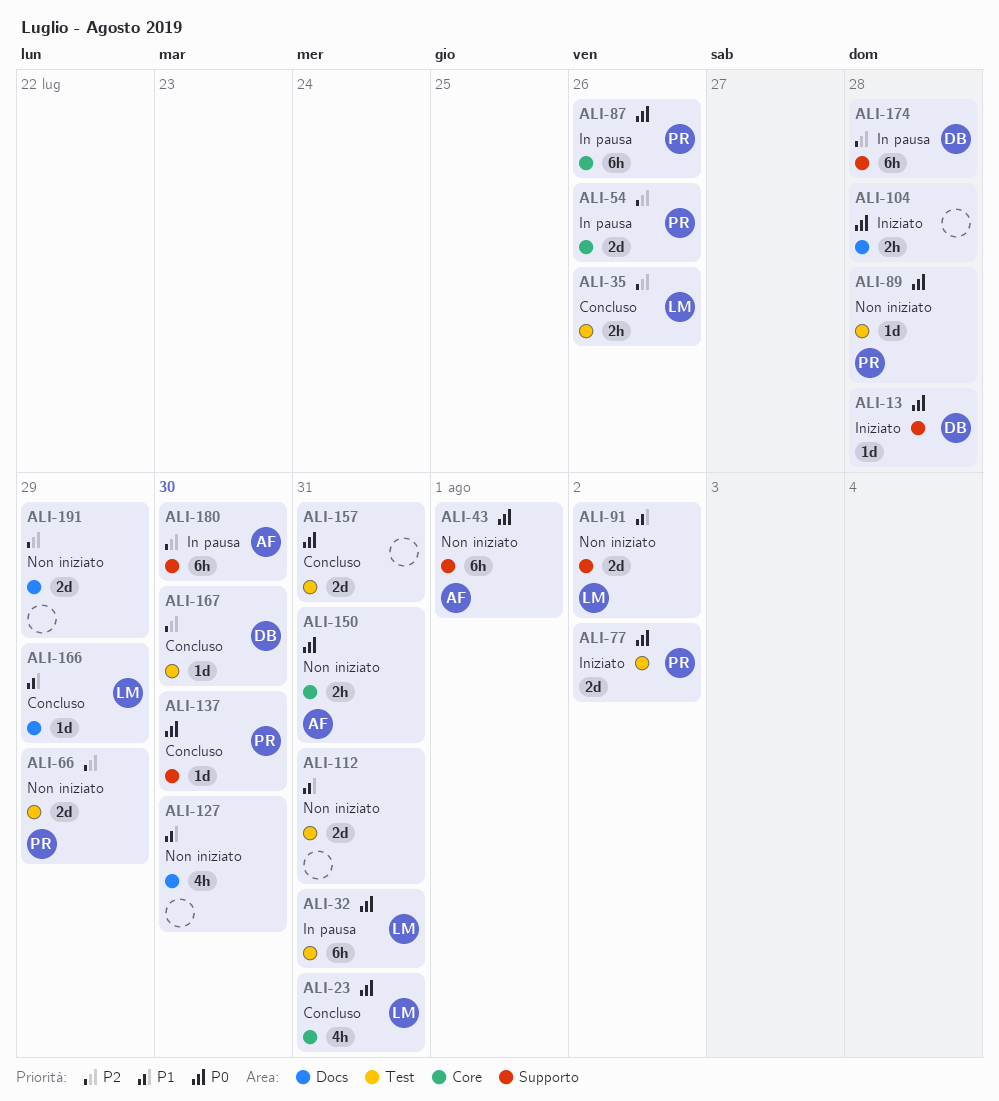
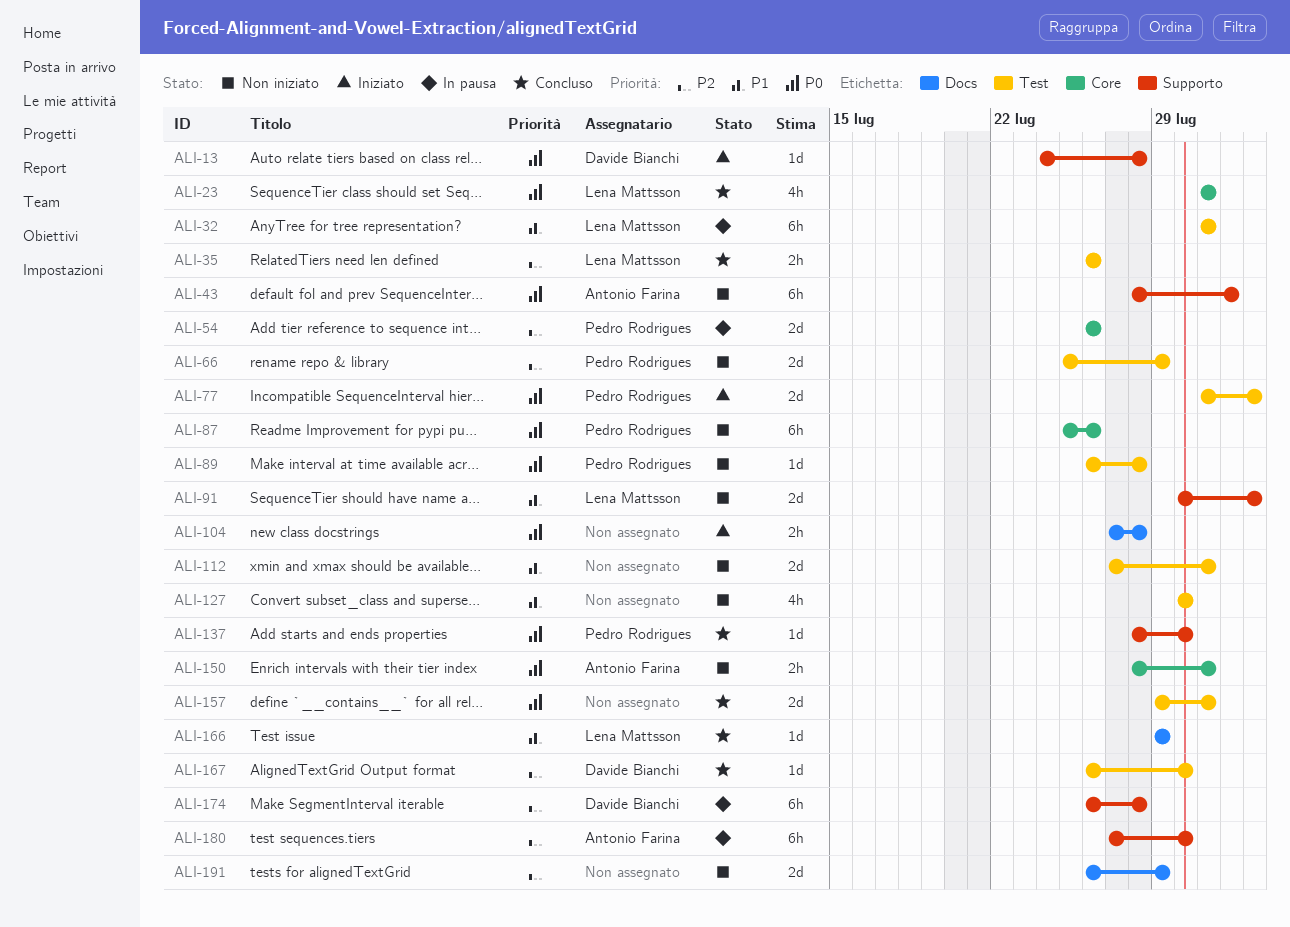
ALI-32, priority: P0 -> P1
ALI-87, status: In pausa -> Non iniziato
ALI-127, label: Docs -> Test

